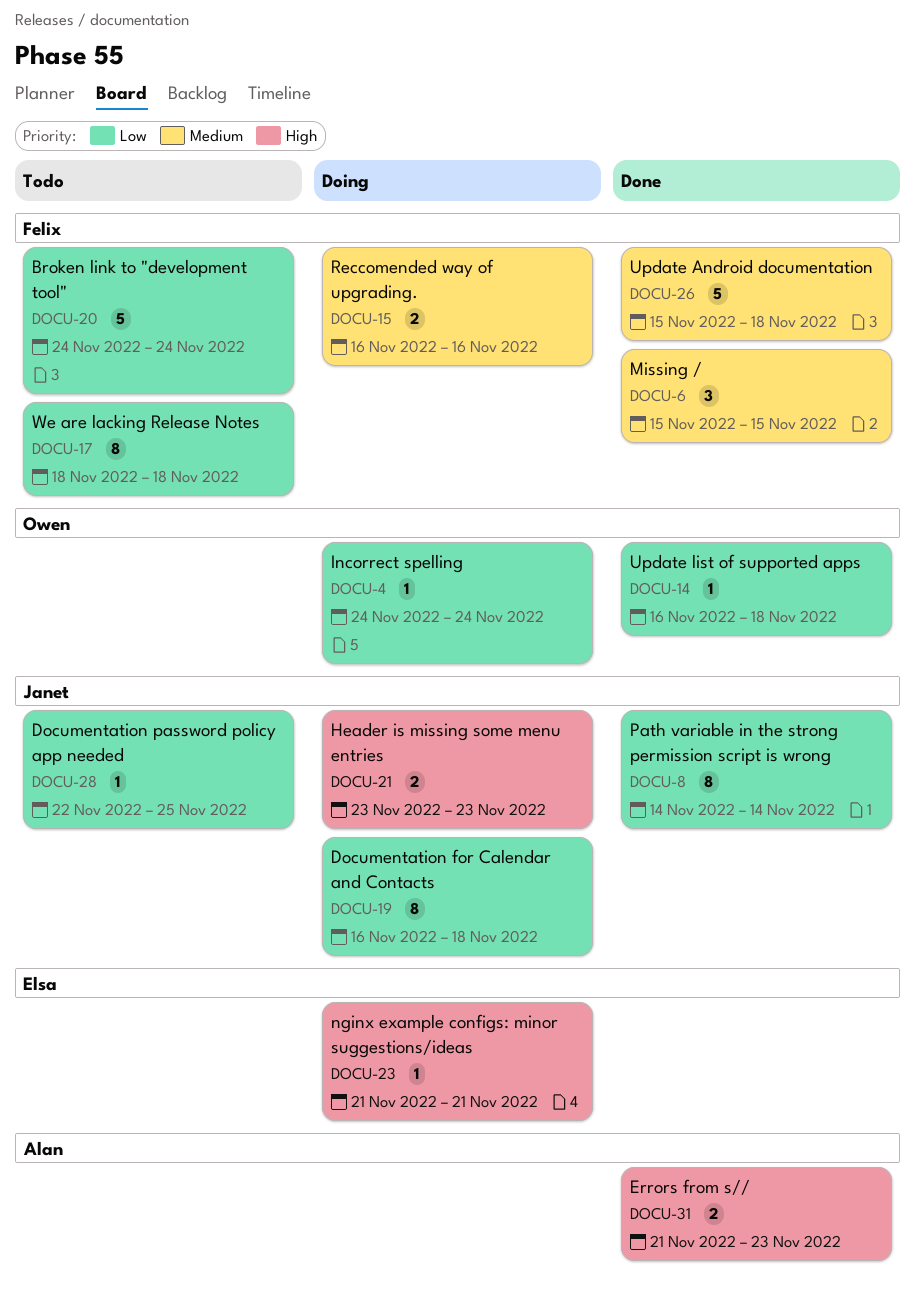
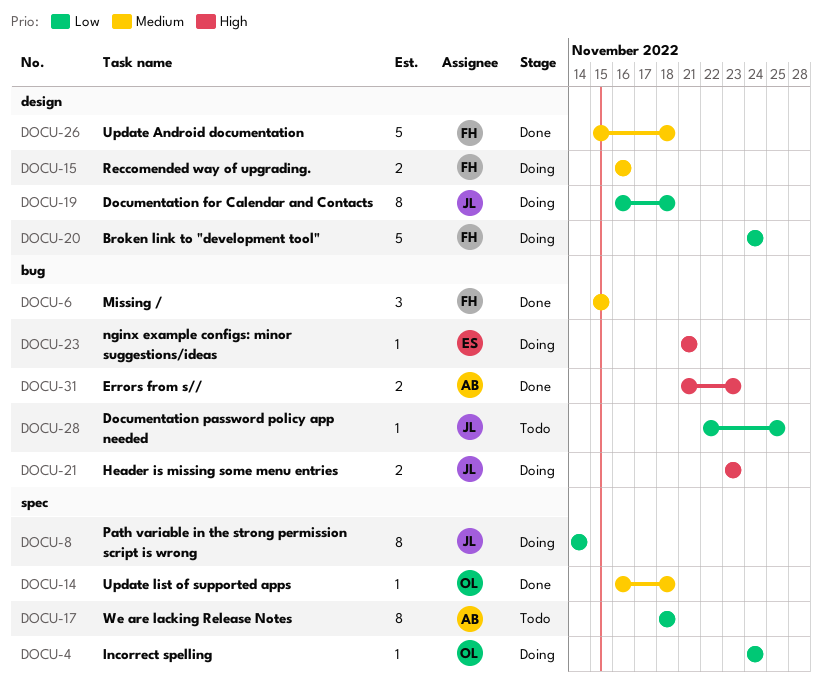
DOCU-8, status: Done -> Doing
DOCU-14, priority: Low -> Medium
DOCU-17, owner: Felix -> Alan
DOCU-20, status: Todo -> Doing

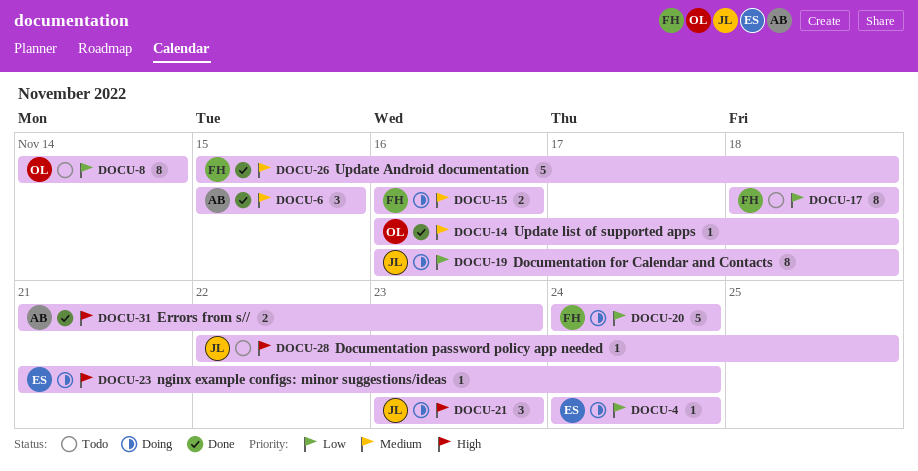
DOCU-4, owner: OL -> ES
DOCU-6, owner: FH -> AB
DOCU-8, status: Doing -> Todo
DOCU-8, owner: JL -> OL
DOCU-17, owner: AB -> FH
DOCU-21, estimate: 2 -> 3
DOCU-23, due: Nov 21 -> Nov 24
DOCU-28, priority: Low -> High

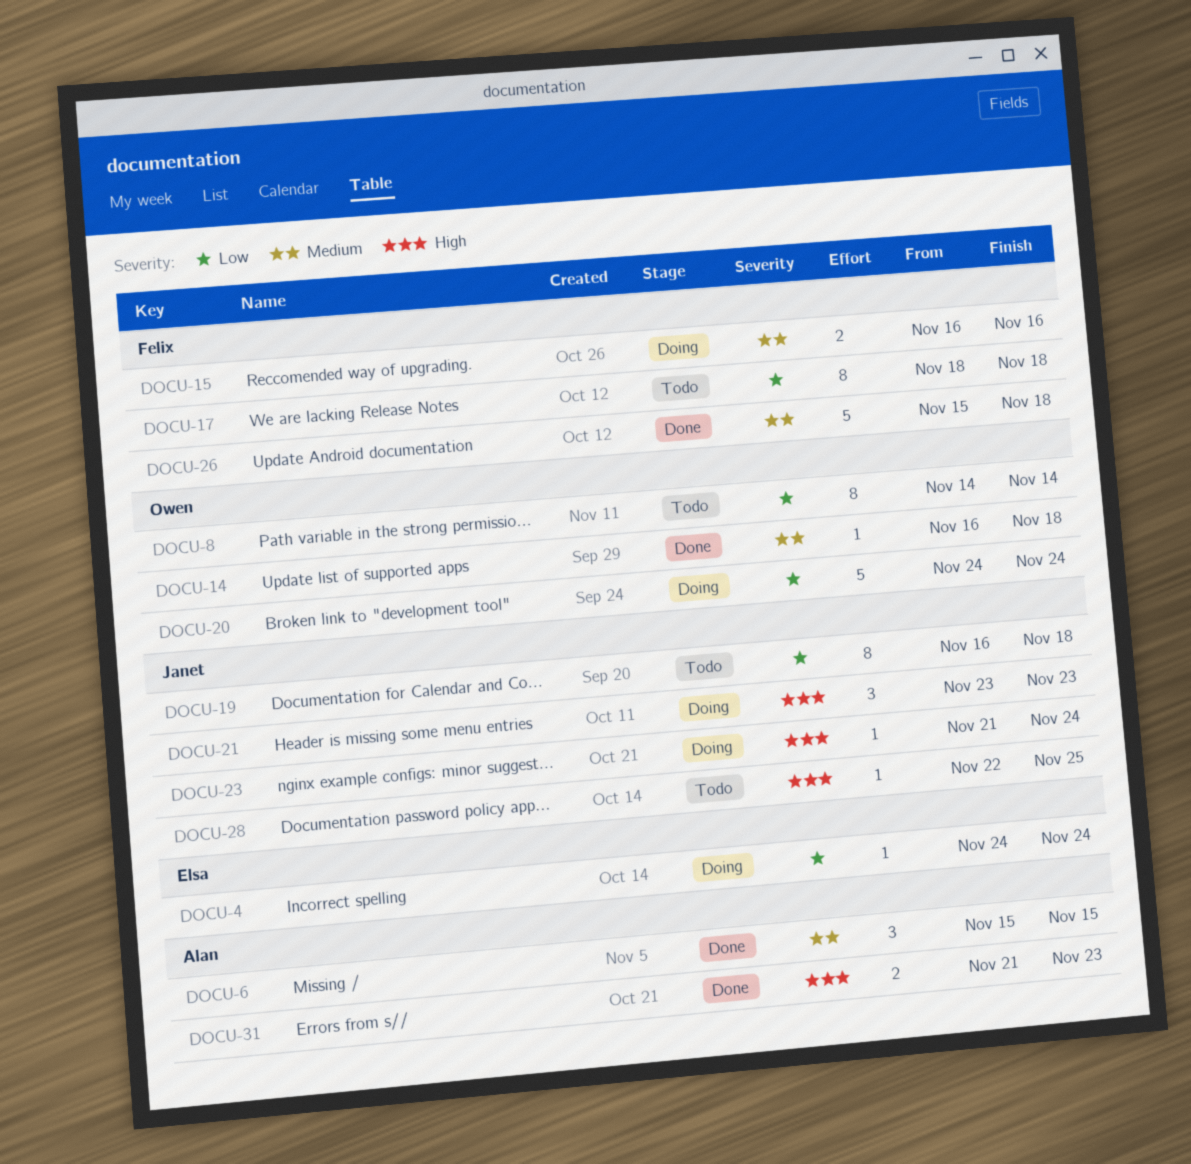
DOCU-19, status: Doing -> Todo
DOCU-20, owner: Felix -> Owen
DOCU-23, owner: Elsa -> Janet

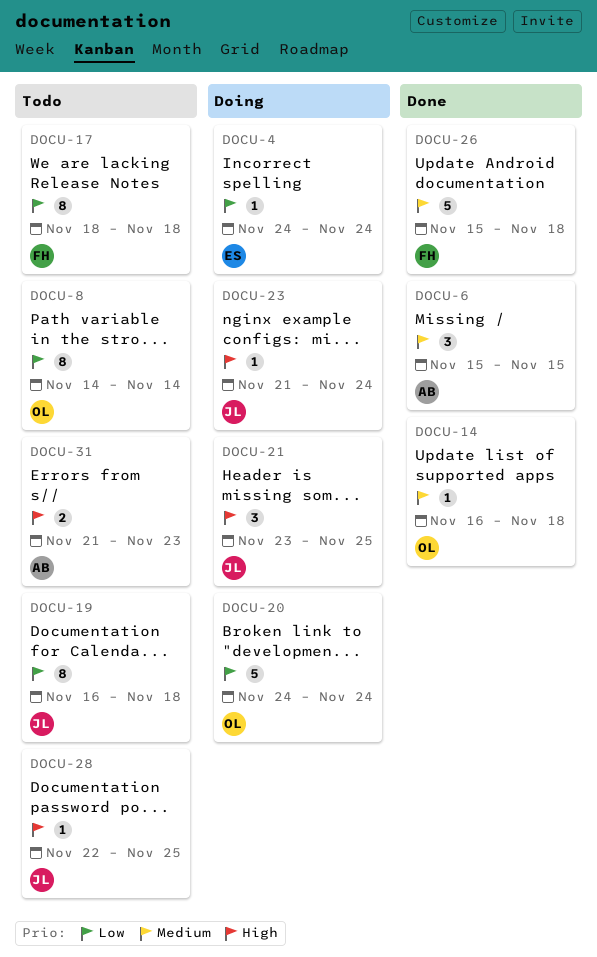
DOCU-15: present -> none
DOCU-21, due: Nov 23 -> Nov 25
DOCU-31, status: Done -> Todo

